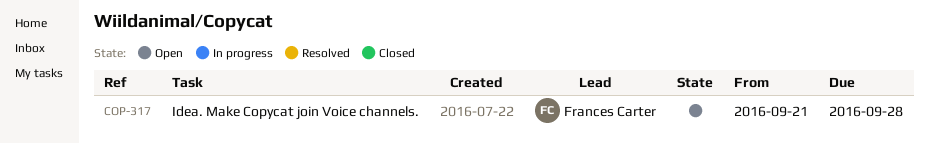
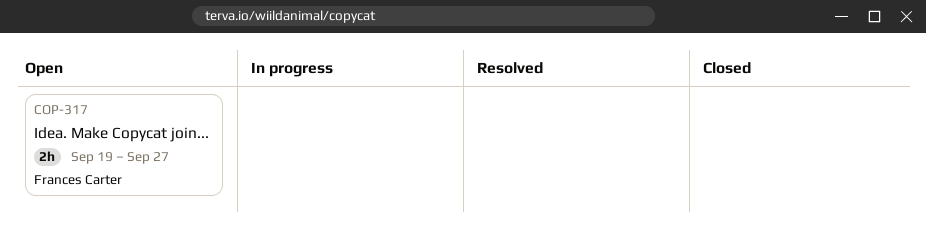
COP-317, start: Sep 21 -> Sep 19
COP-317, due: Sep 28 -> Sep 27

